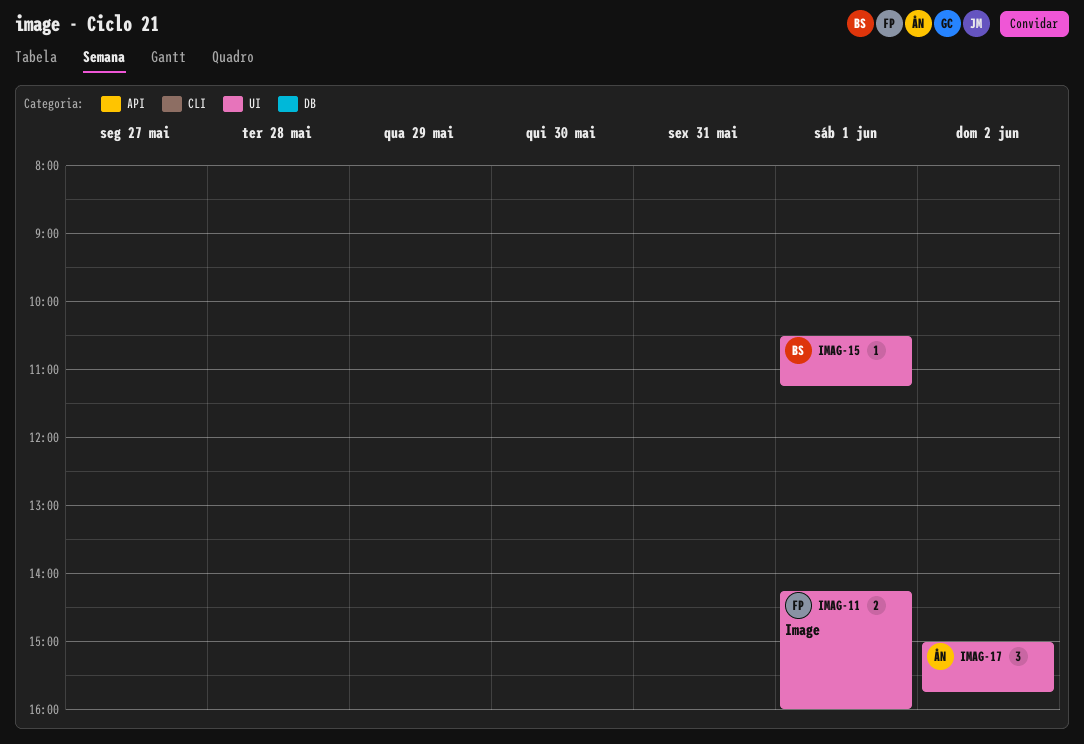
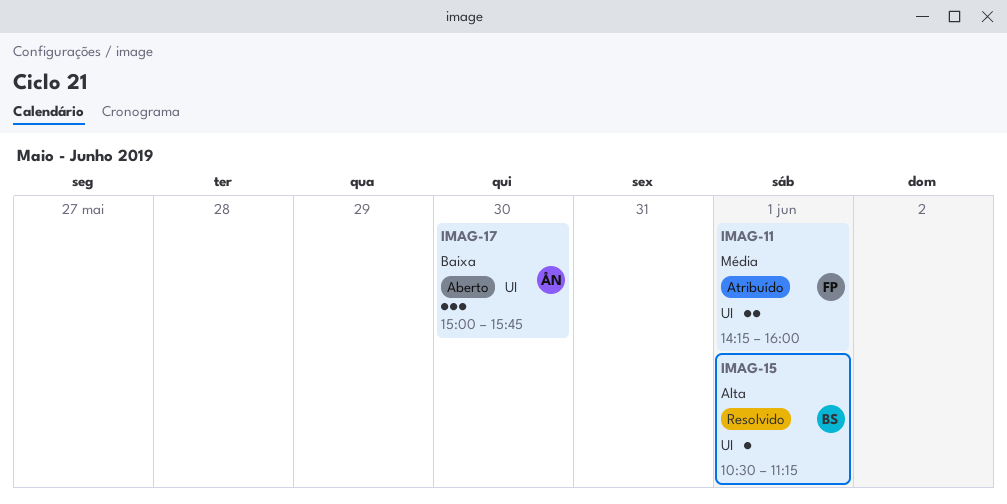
IMAG-17, day: Jun 2 -> May 30

